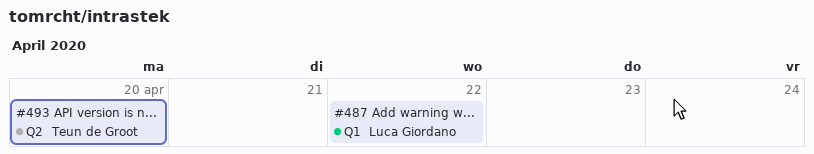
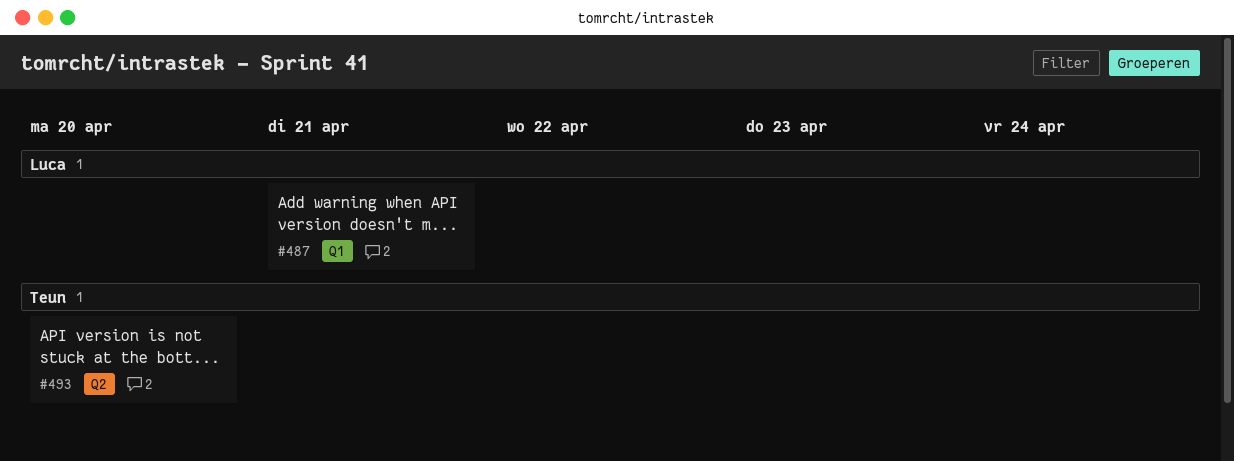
#487, due: Apr 22 -> Apr 21

